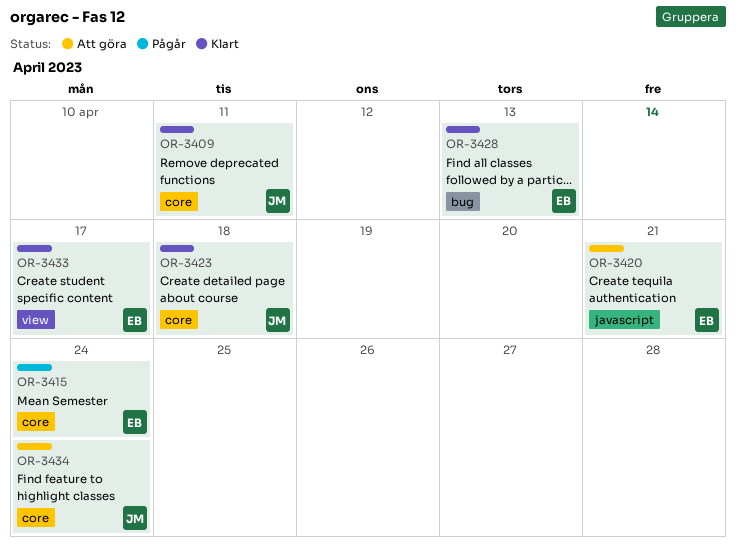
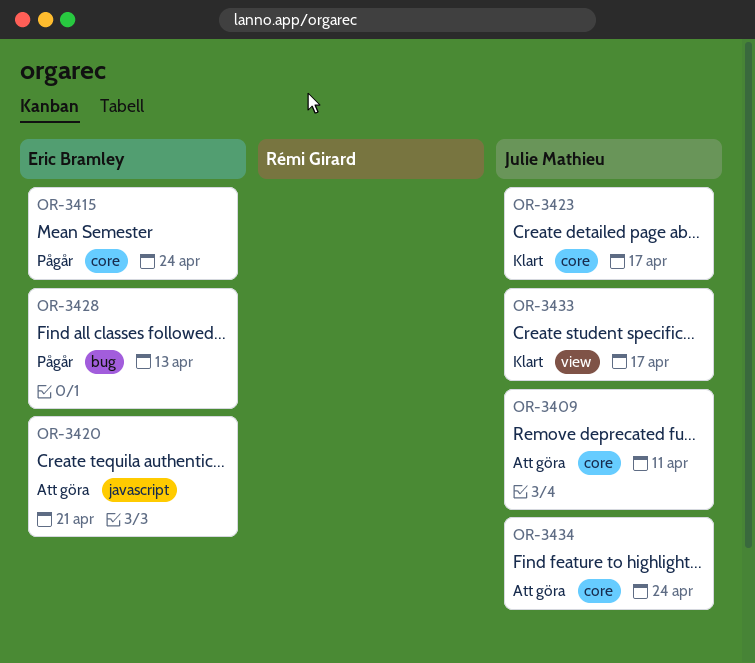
OR-3409, status: Klart -> Att göra
OR-3423, due: Apr 18 -> Apr 17
OR-3428, status: Klart -> Pågår
OR-3433, owner: Eric Bramley -> Julie Mathieu

